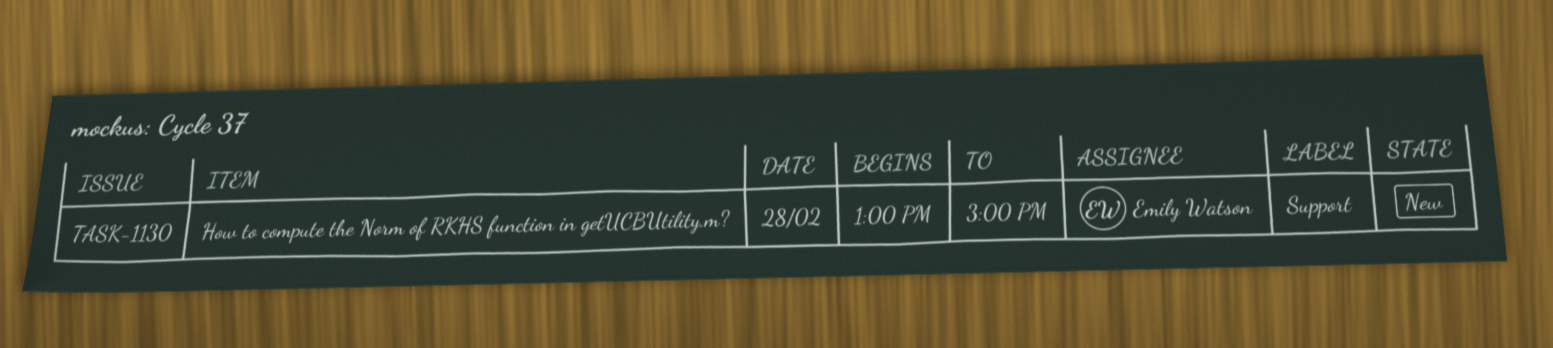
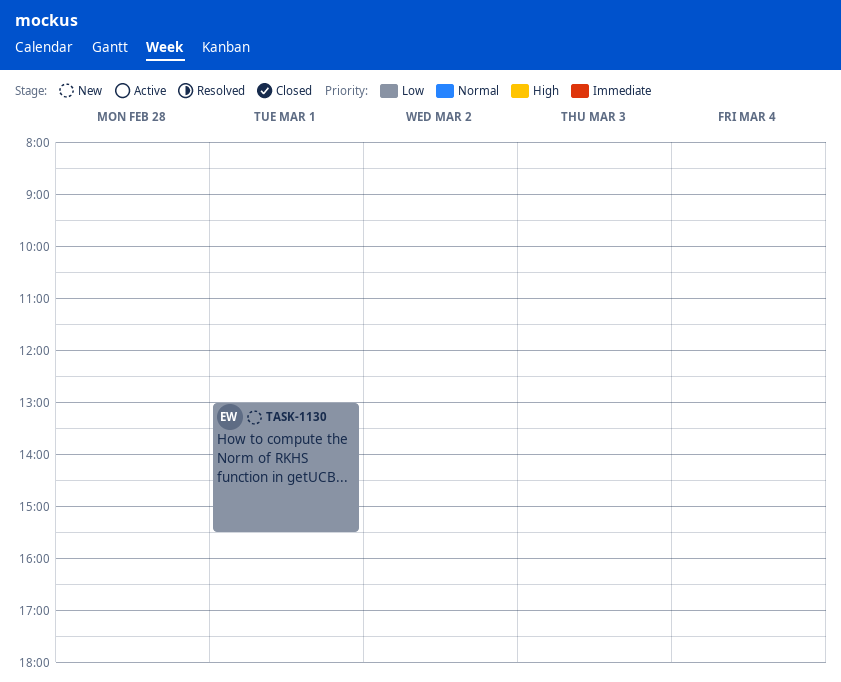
TASK-1130, day: Feb 28 -> Mar 1
TASK-1130, ends: 15:00 -> 15:30

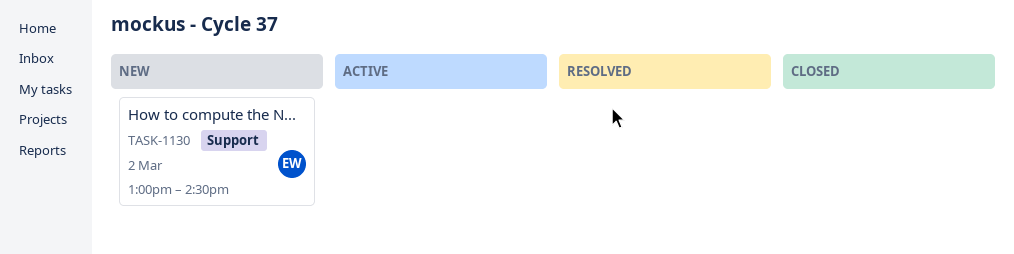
TASK-1130, day: Mar 1 -> Mar 2
TASK-1130, ends: 15:30 -> 14:30

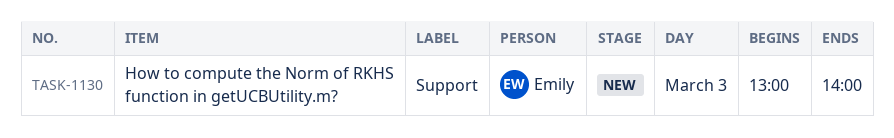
TASK-1130, day: Mar 2 -> Mar 3
TASK-1130, ends: 14:30 -> 14:00

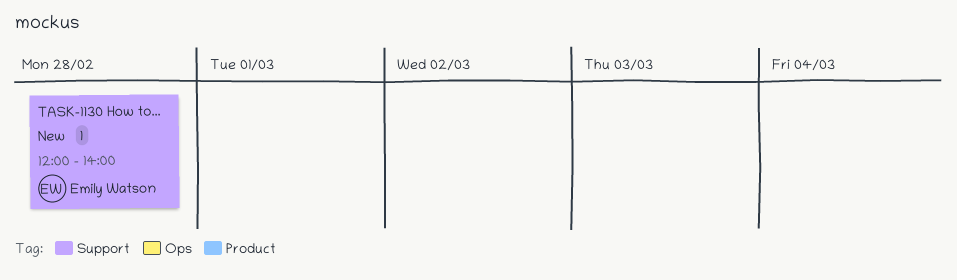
TASK-1130, day: Mar 3 -> Feb 28
TASK-1130, begins: 13:00 -> 12:00

